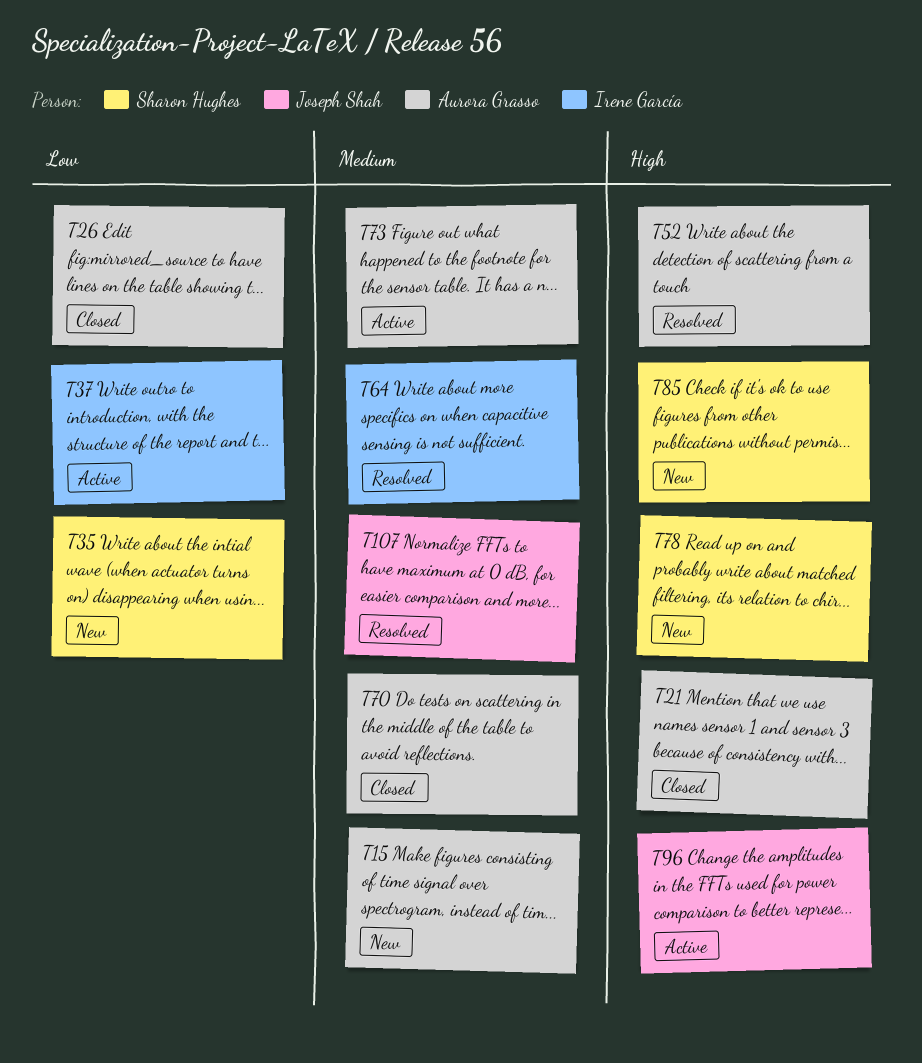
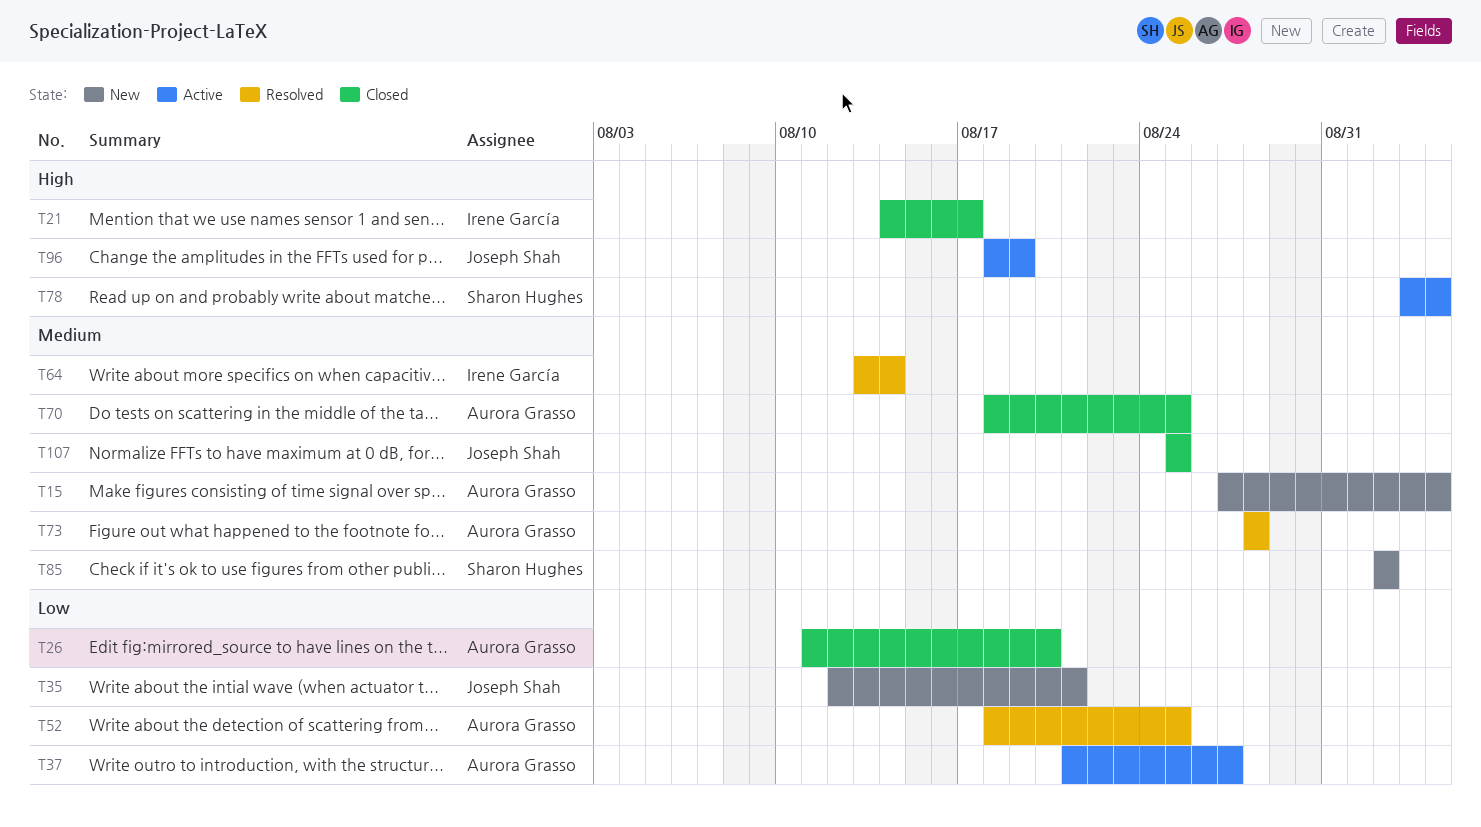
T21, owner: Aurora Grasso -> Irene García
T35, owner: Sharon Hughes -> Joseph Shah
T37, owner: Irene García -> Aurora Grasso
T52, priority: High -> Low
T73, status: Active -> Resolved
T78, status: New -> Active
T85, priority: High -> Medium
T107, status: Resolved -> Closed

